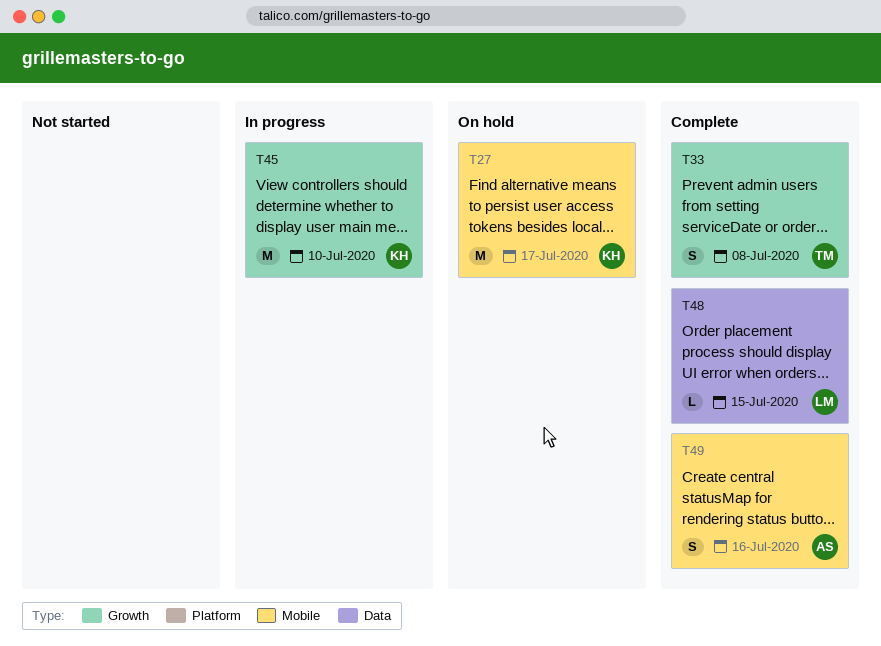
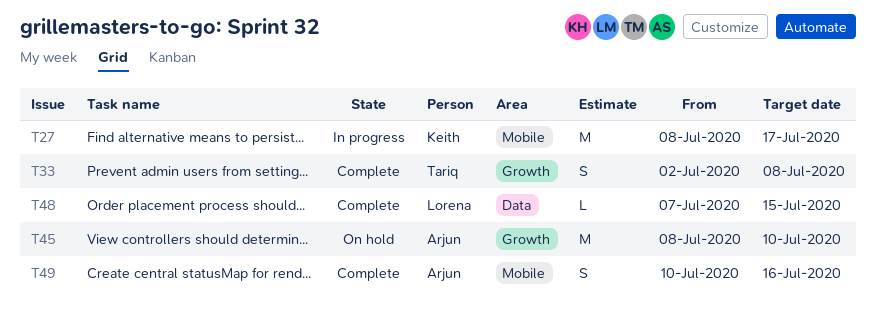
T27, status: On hold -> In progress
T45, status: In progress -> On hold
T45, owner: Keith -> Arjun

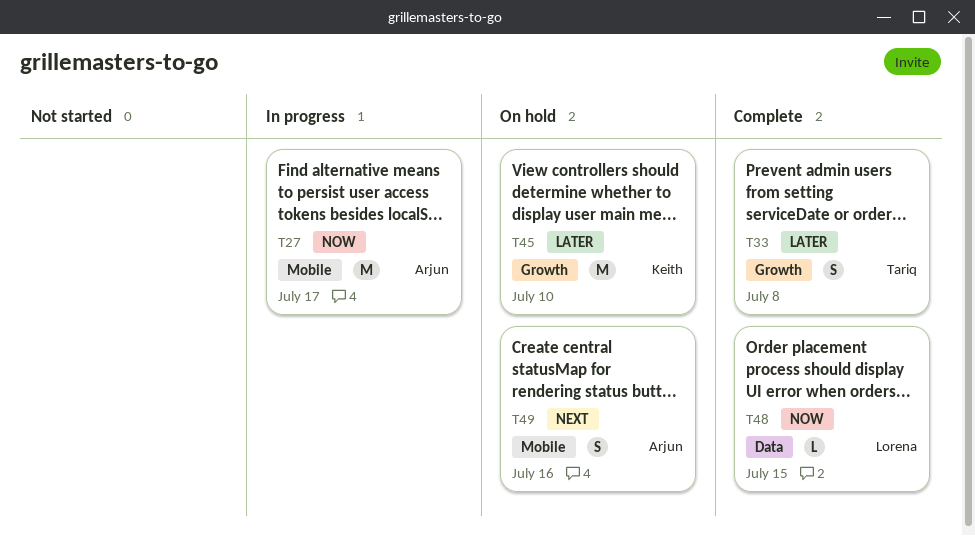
T27, owner: Keith -> Arjun
T45, owner: Arjun -> Keith
T49, status: Complete -> On hold

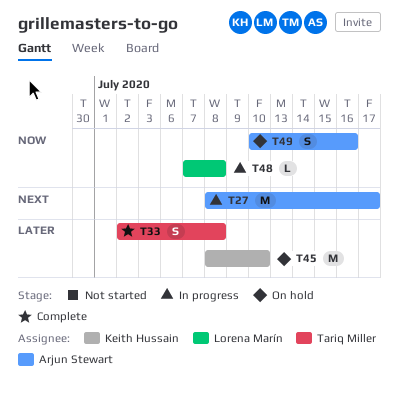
T27, priority: Now -> Next
T48, status: Complete -> In progress
T48, due: Jul 15 -> Jul 8
T49, priority: Next -> Now

